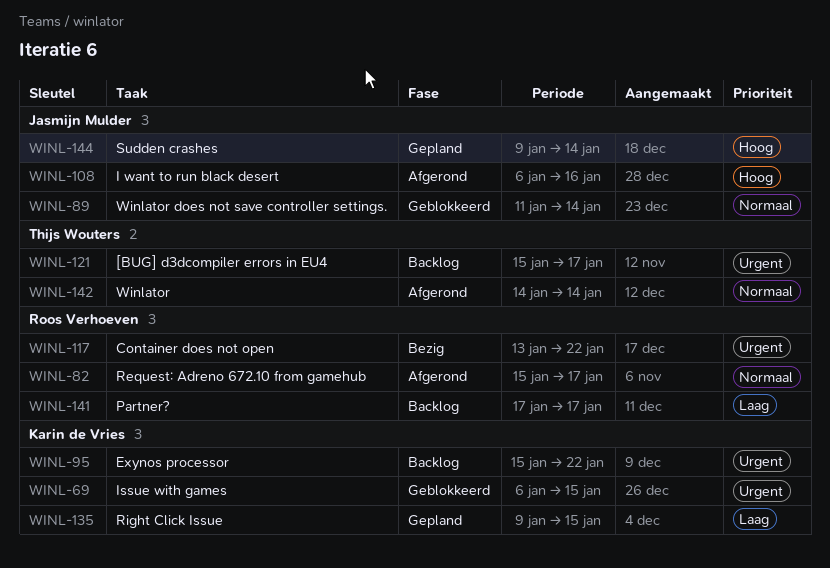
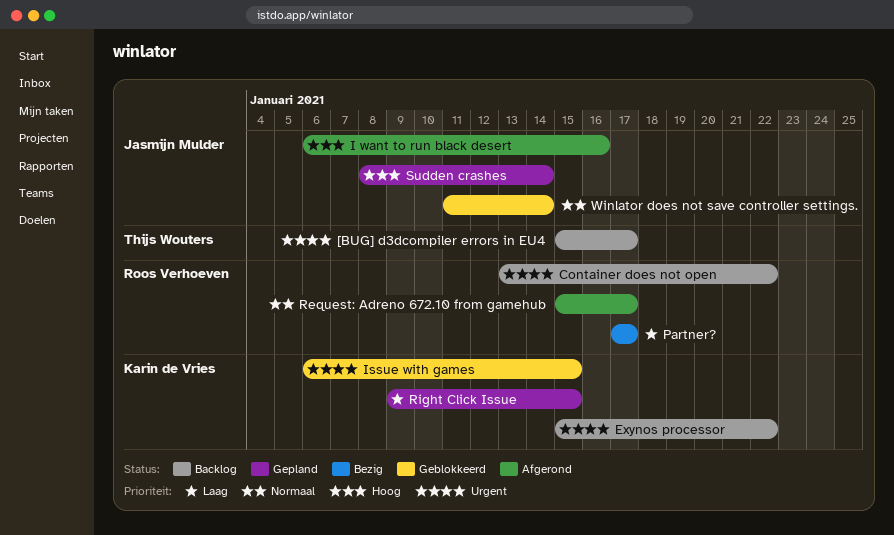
Container does not open, status: Bezig -> Backlog
Partner?, status: Backlog -> Bezig
Sudden crashes, start: Jan 9 -> Jan 8
Winlator: present -> none

